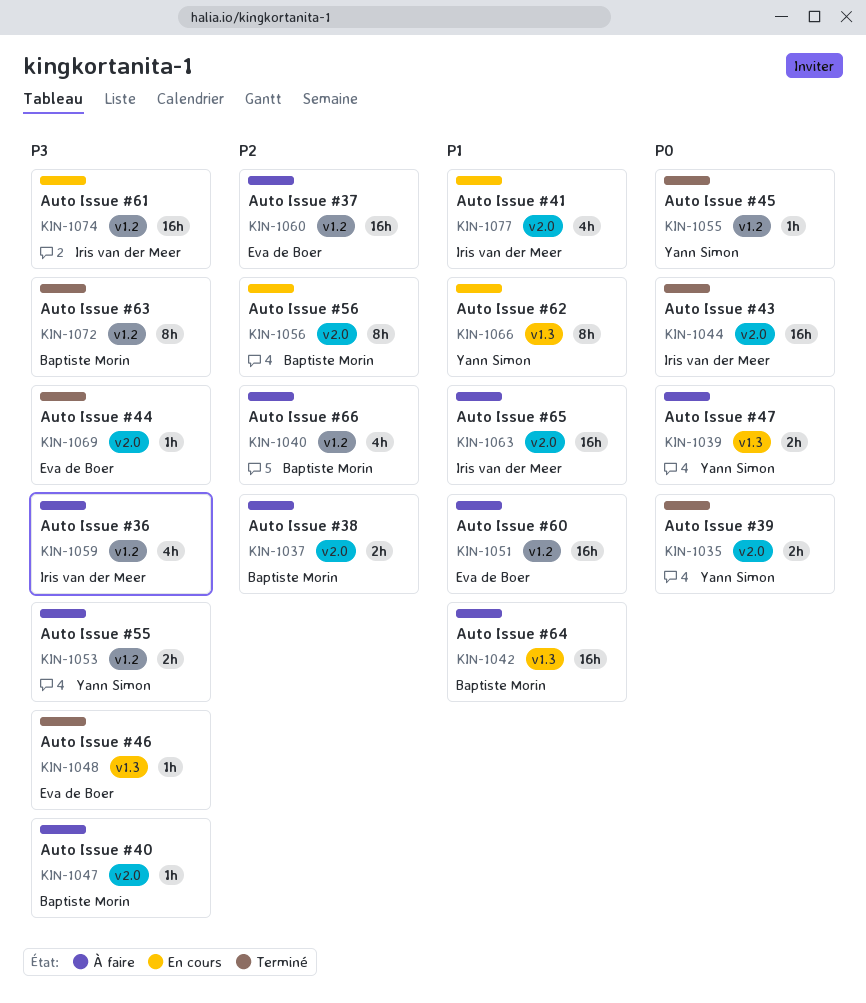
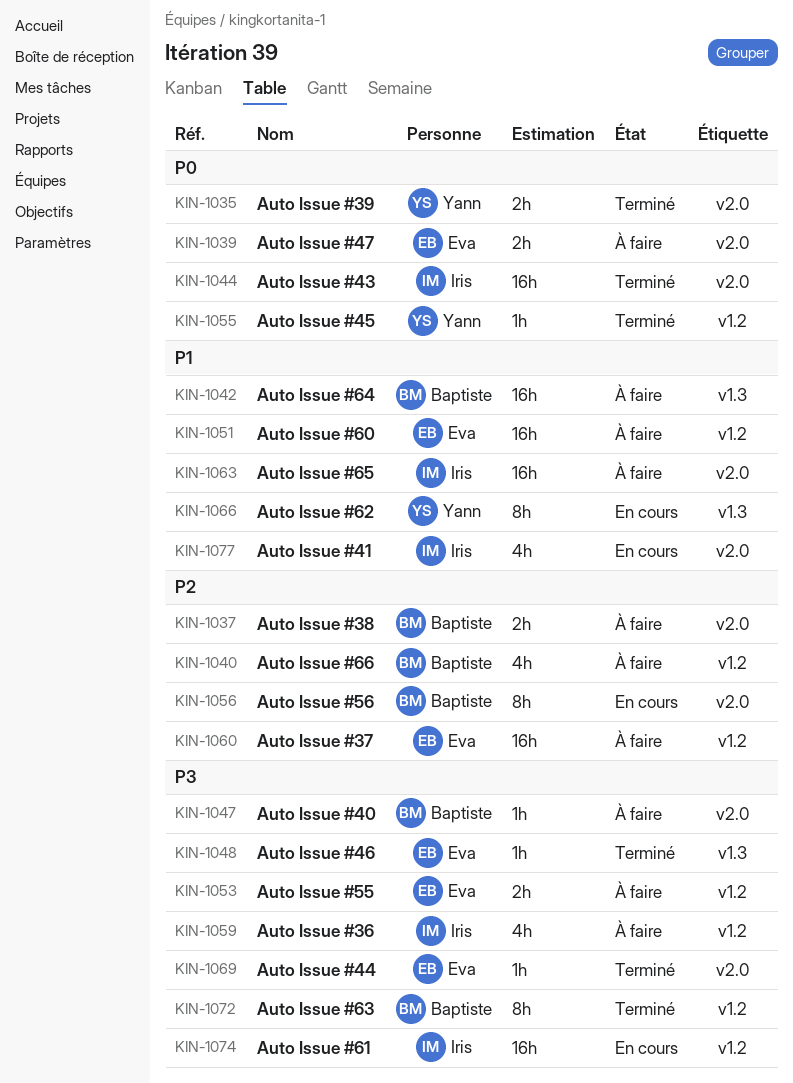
KIN-1039, owner: Yann Simon -> Eva de Boer
KIN-1039, label: v1.3 -> v2.0
KIN-1053, owner: Yann Simon -> Eva de Boer

